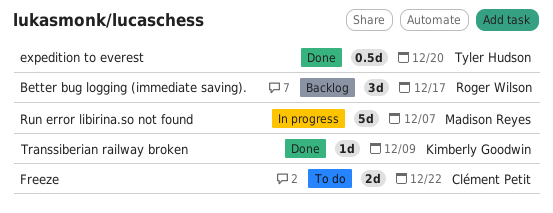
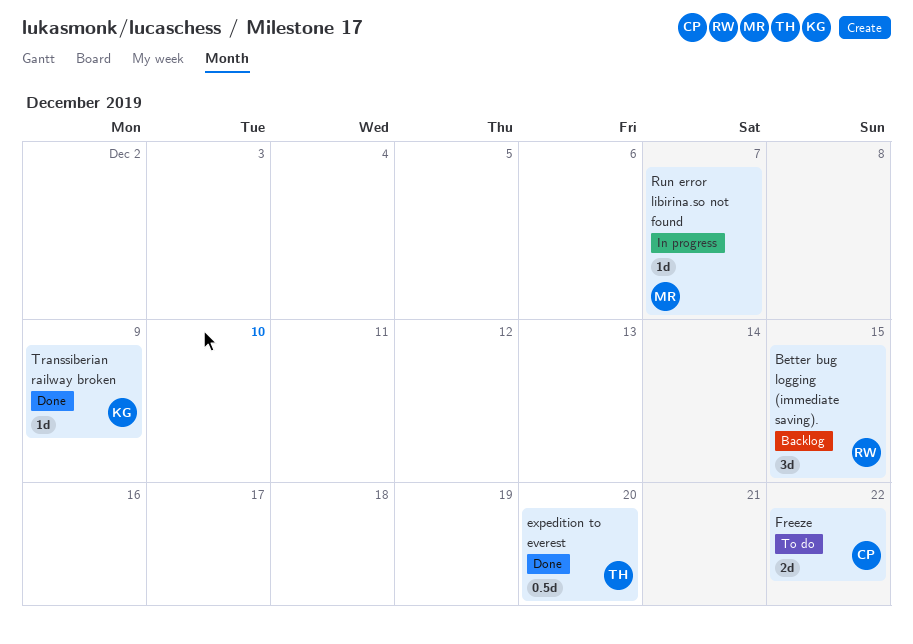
Better bug logging (immediate saving)., due: Dec 17 -> Dec 15
Run error libirina.so not found, estimate: 5d -> 1d

